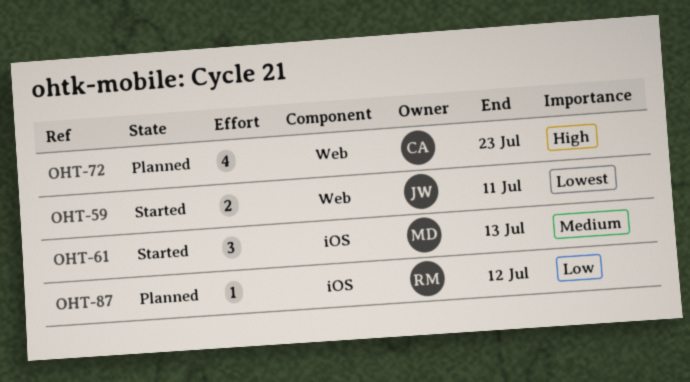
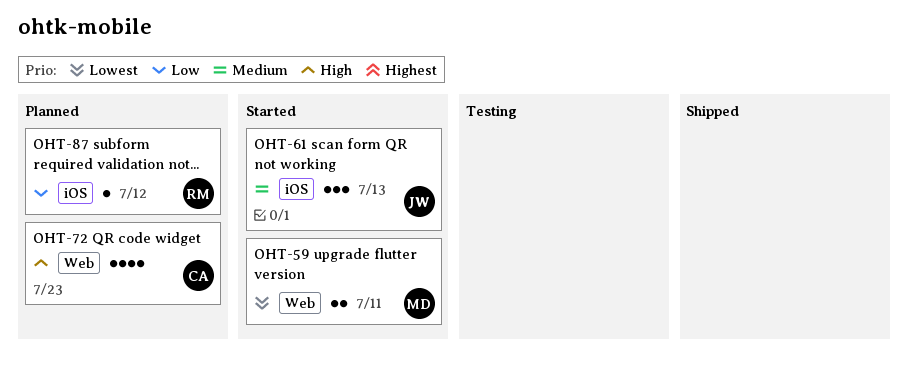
OHT-59, owner: JW -> MD
OHT-61, owner: MD -> JW

